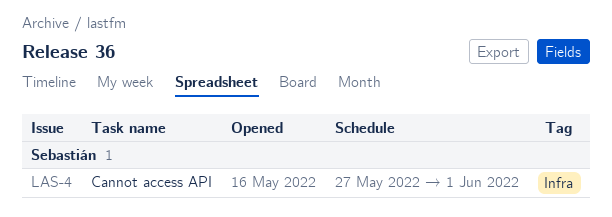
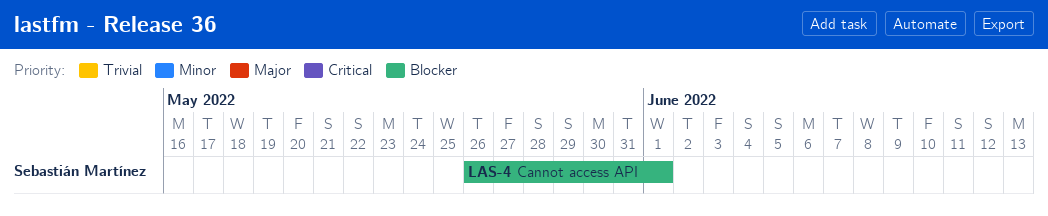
LAS-4, start: May 27 -> May 26

